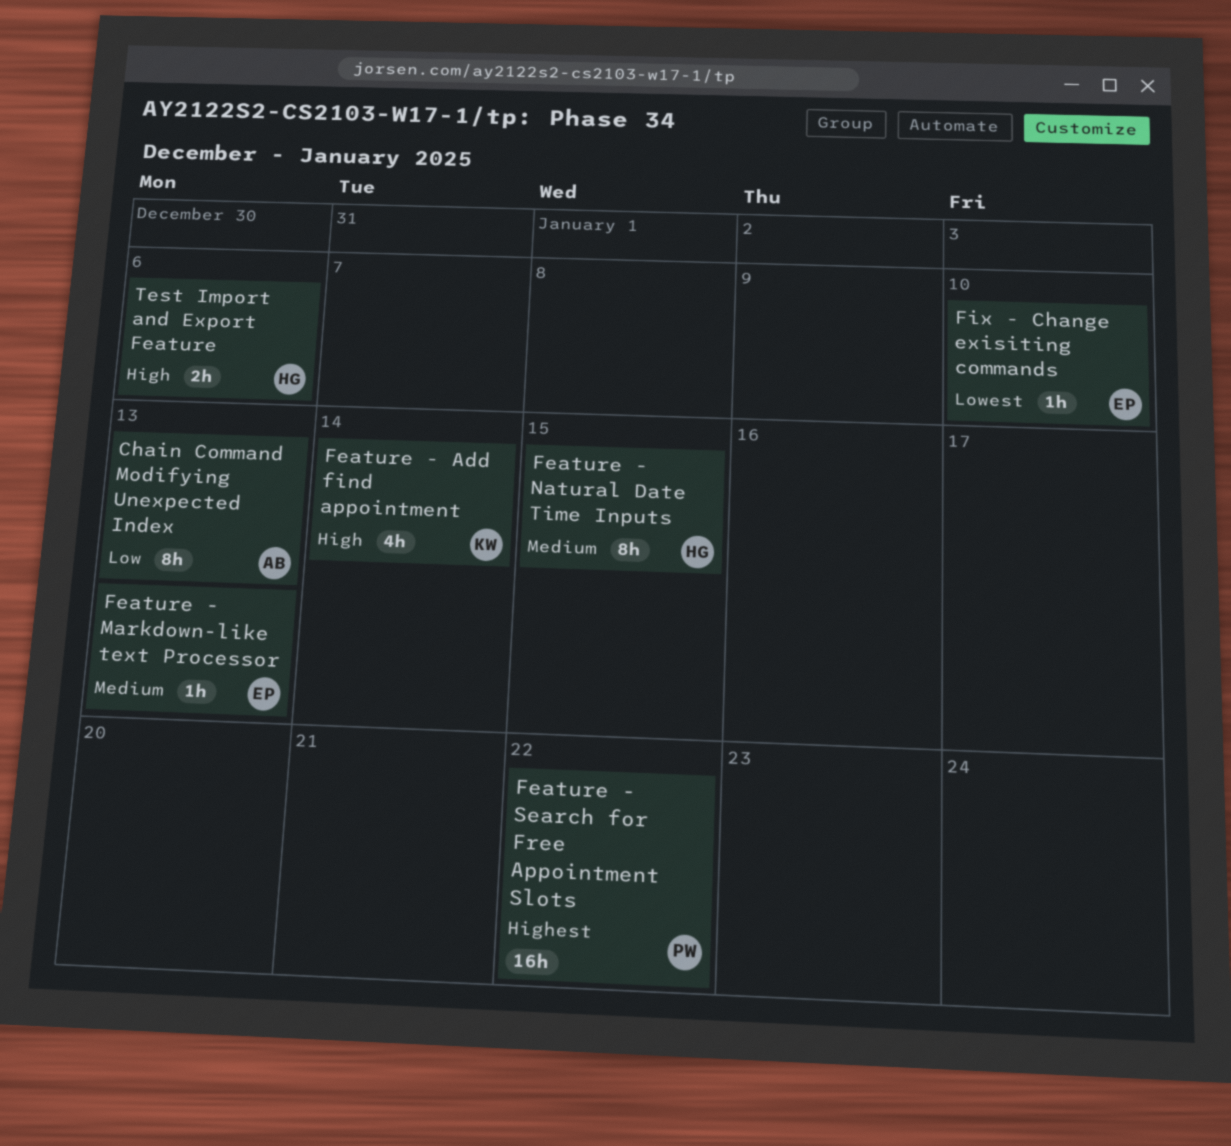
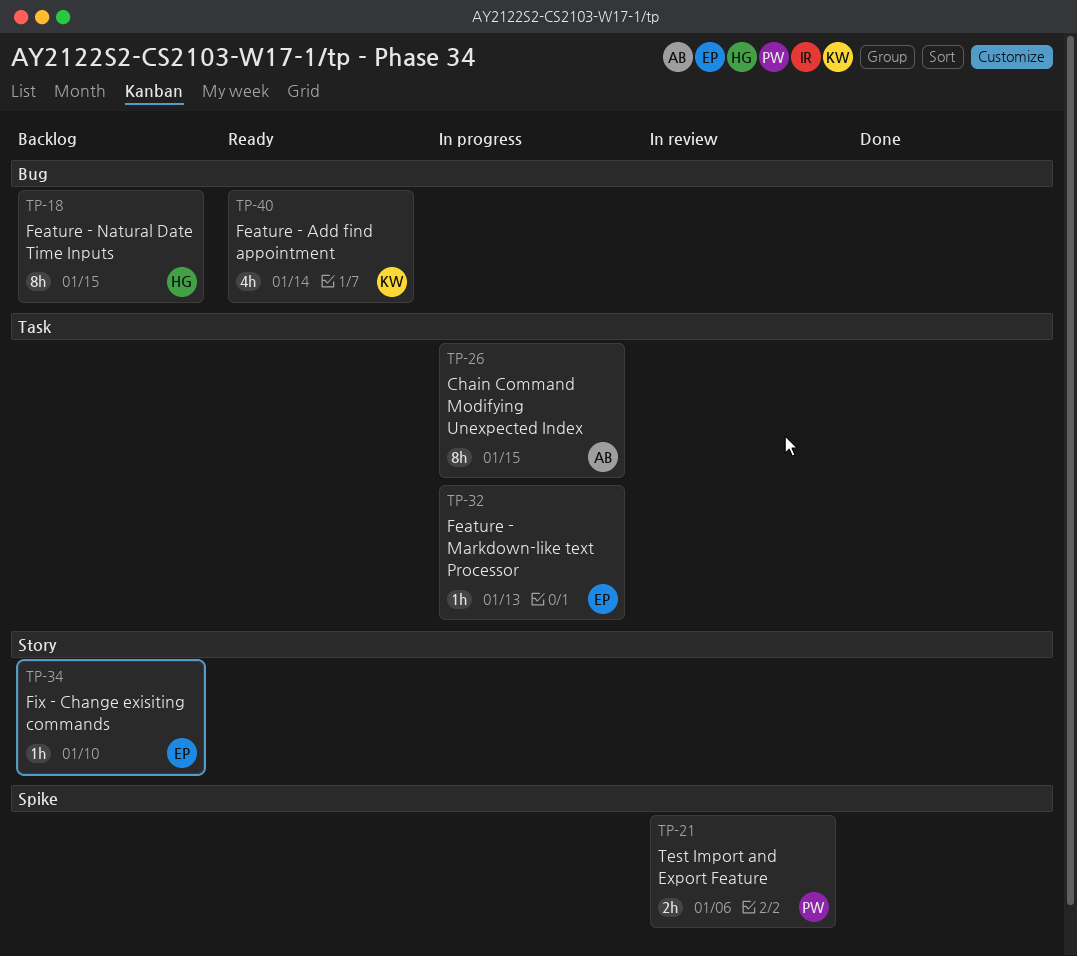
Chain Command Modifying Unexpected Index, due: Jan 13 -> Jan 15
Feature - Search for Free Appointment Slots: present -> none
Test Import and Export Feature, owner: HG -> PW

